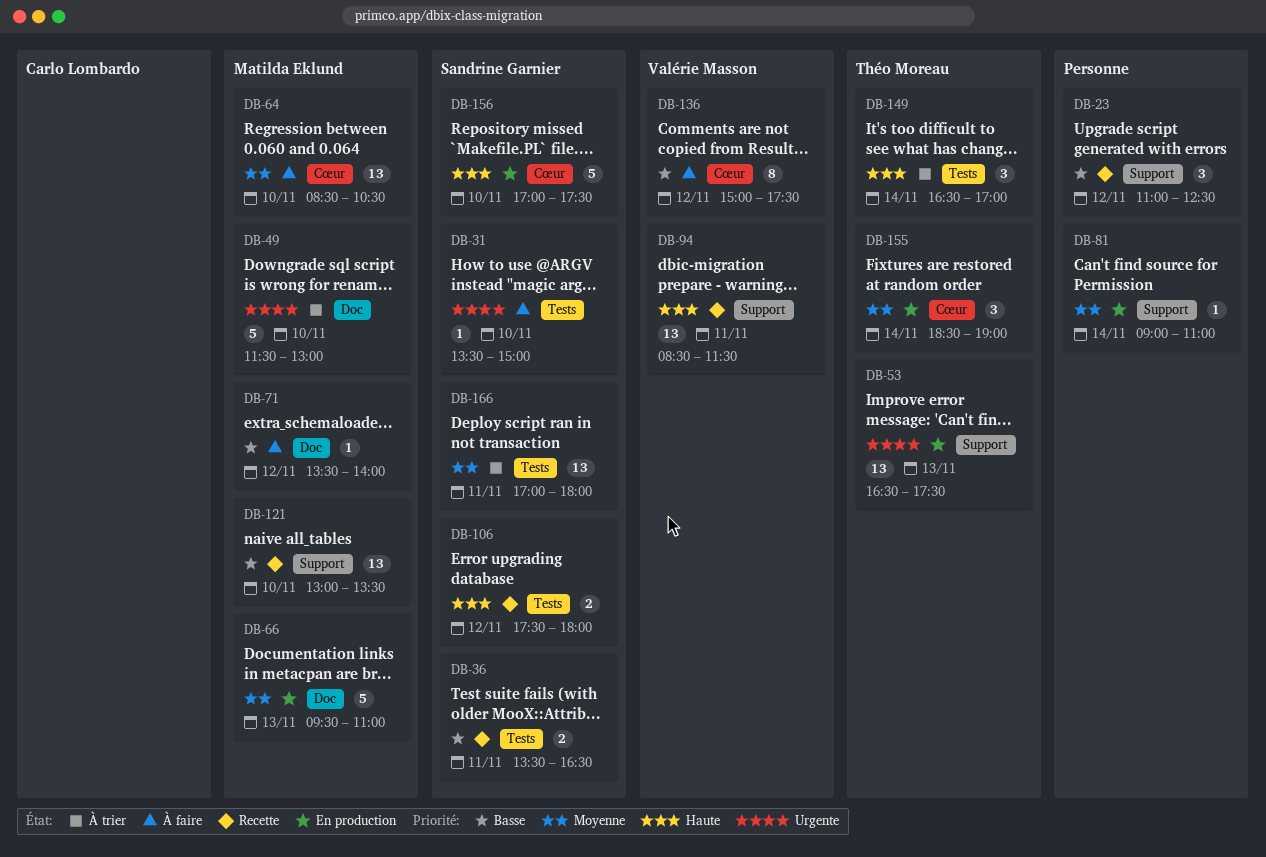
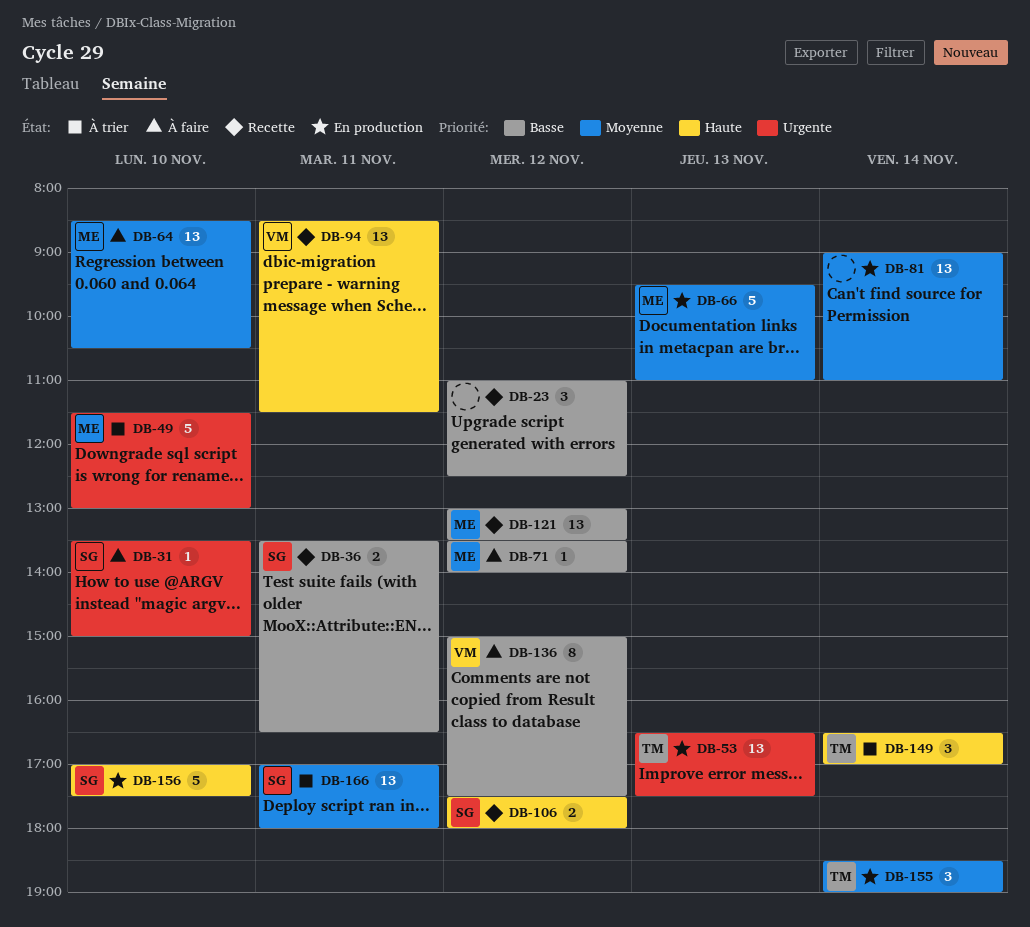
DB-81, estimate: 1 -> 13
DB-121, day: Nov 10 -> Nov 12

